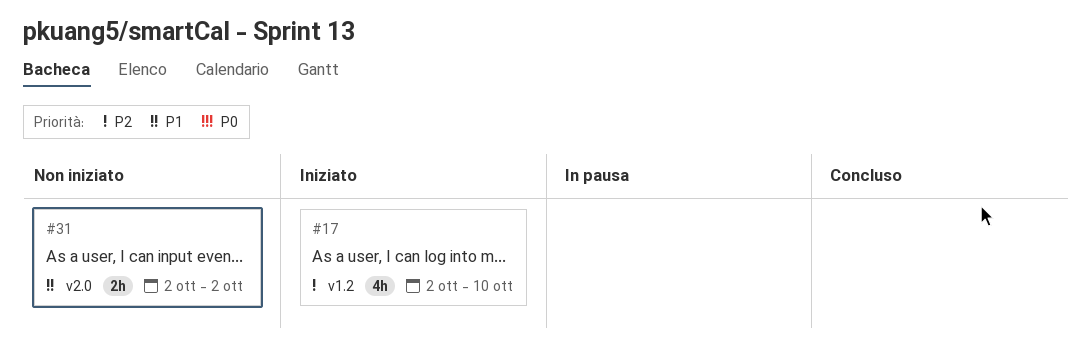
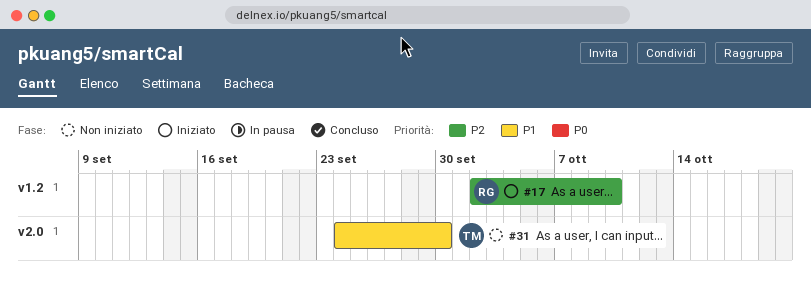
#31, start: Oct 2 -> Sep 24
#31, due: Oct 2 -> Sep 30

